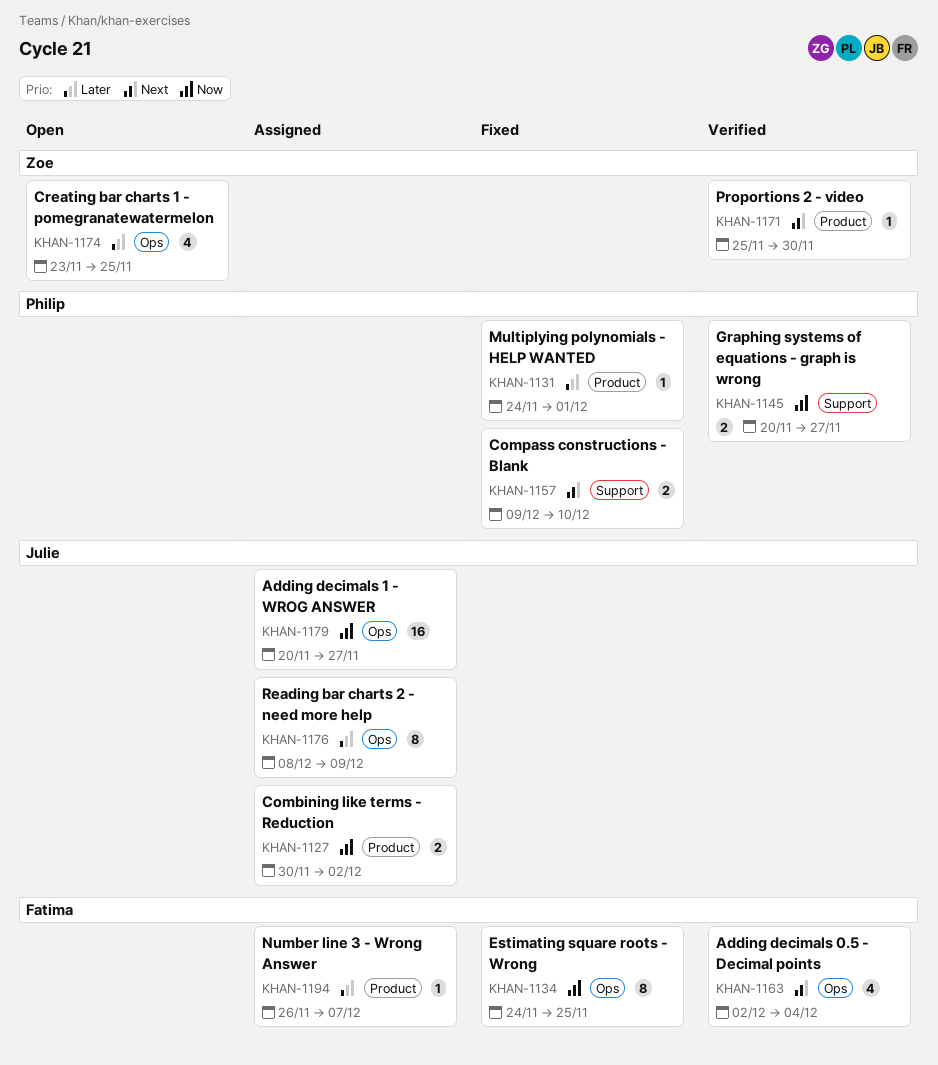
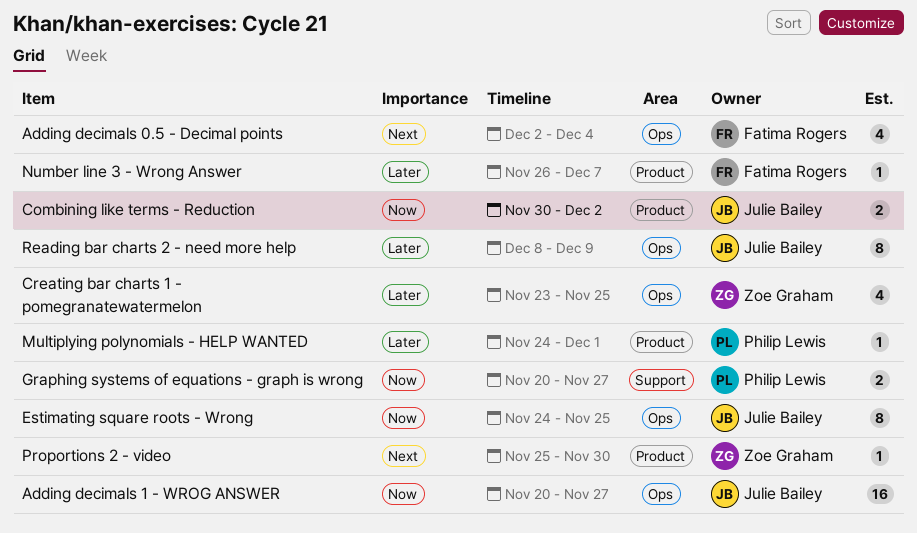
Compass constructions - Blank: present -> none
Estimating square roots - Wrong, owner: Fatima Rogers -> Julie Bailey

